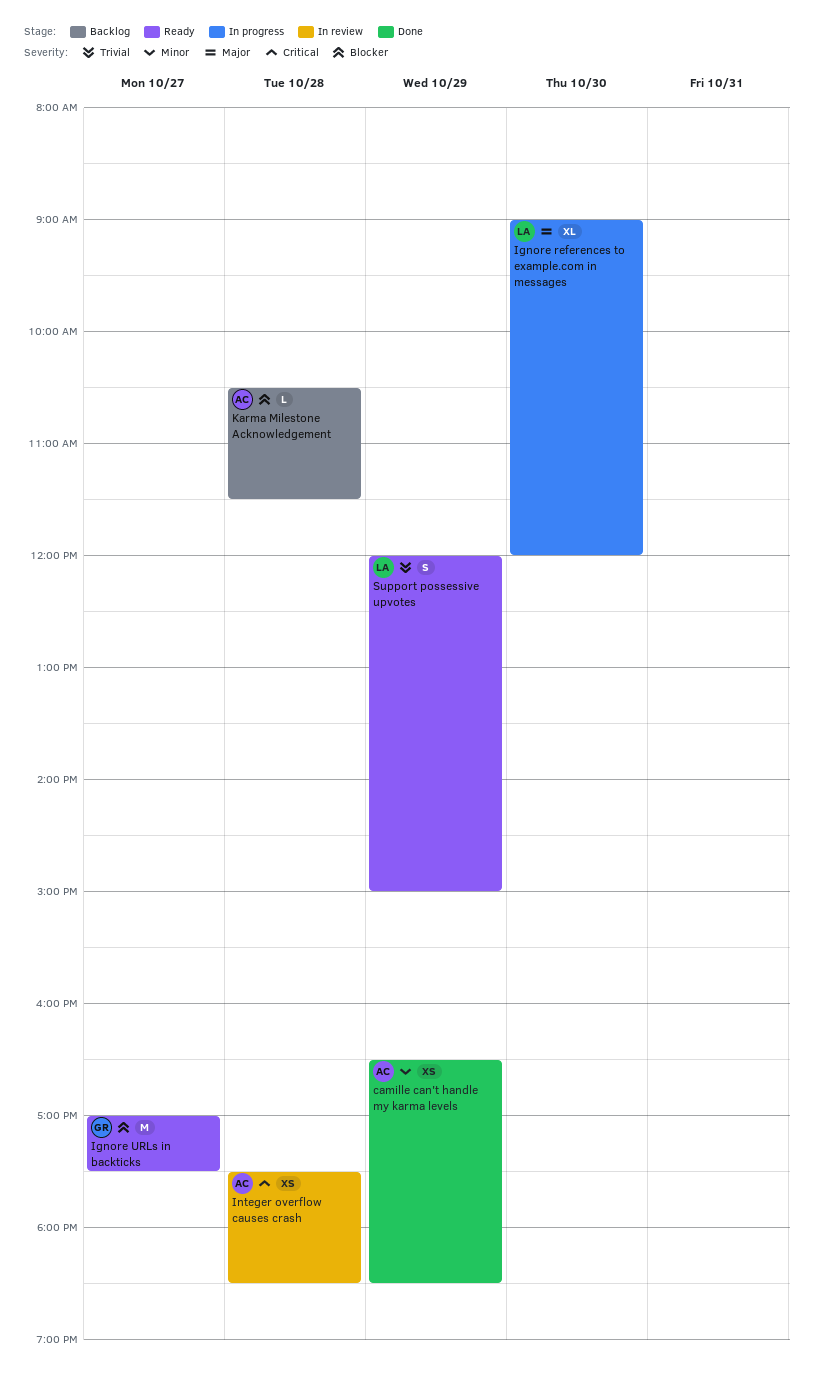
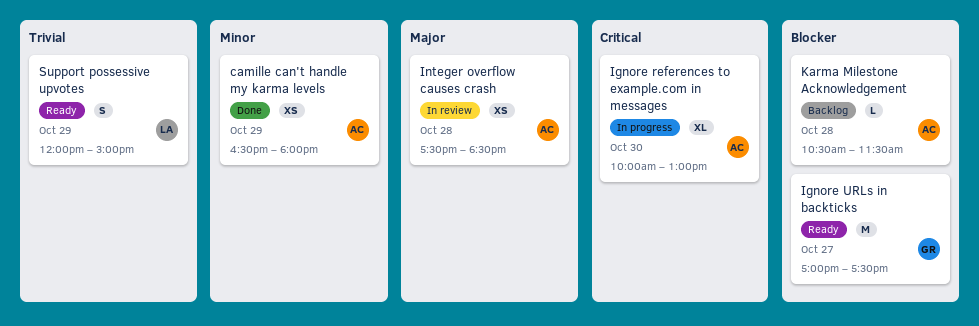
camille can't handle my karma levels, ends: 18:30 -> 18:00
Ignore references to example.com in messages, owner: LA -> AC
Ignore references to example.com in messages, priority: Major -> Critical
Ignore references to example.com in messages, begins: 09:00 -> 10:00
Ignore references to example.com in messages, ends: 12:00 -> 13:00
Integer overflow causes crash, priority: Critical -> Major

